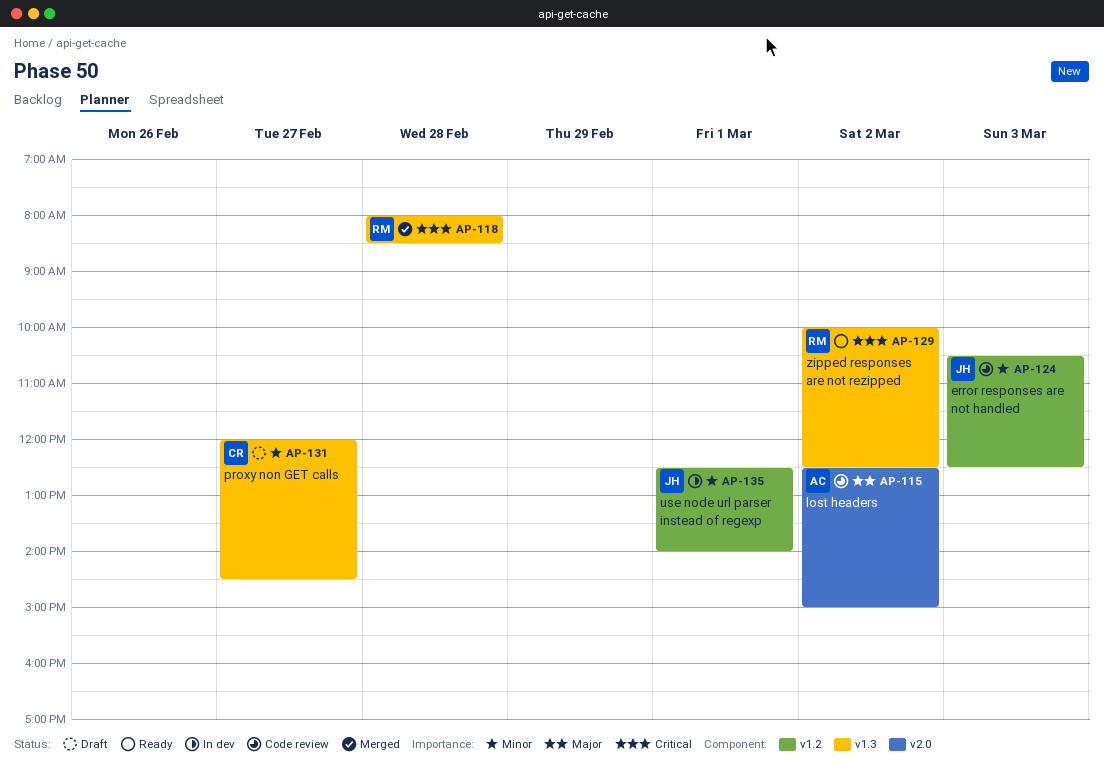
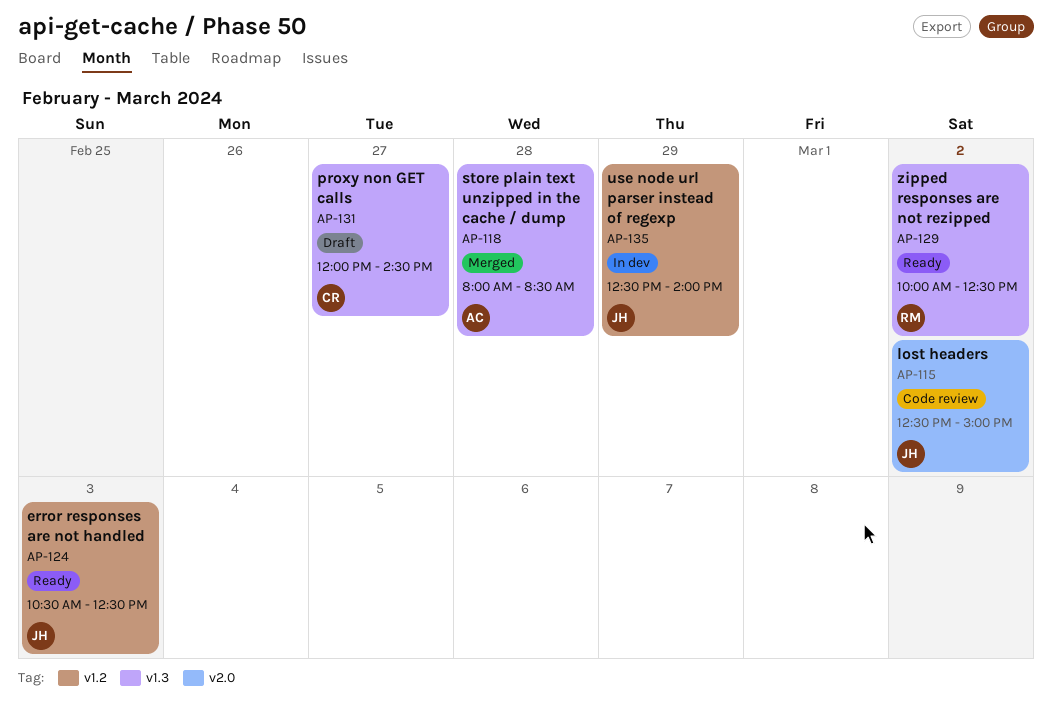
AP-115, owner: AC -> JH
AP-118, owner: RM -> AC
AP-124, status: Code review -> Ready
AP-135, day: Mar 1 -> Feb 29

